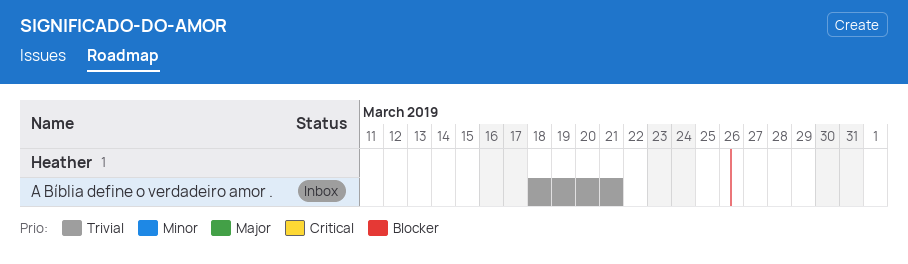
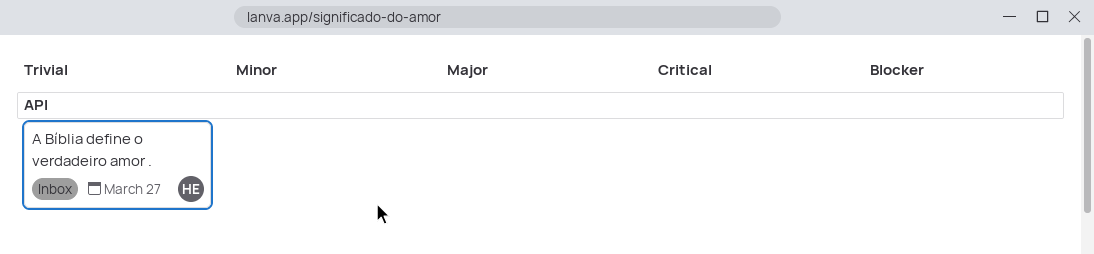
A Bíblia define o verdadeiro amor ., due: Mar 21 -> Mar 27

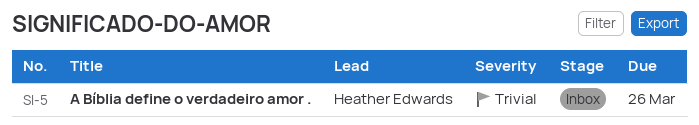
A Bíblia define o verdadeiro amor ., due: Mar 27 -> Mar 26

